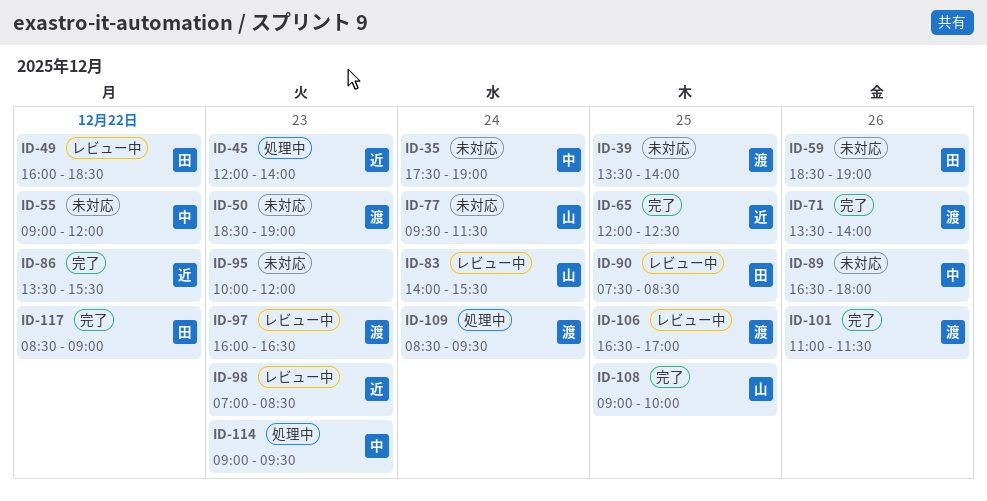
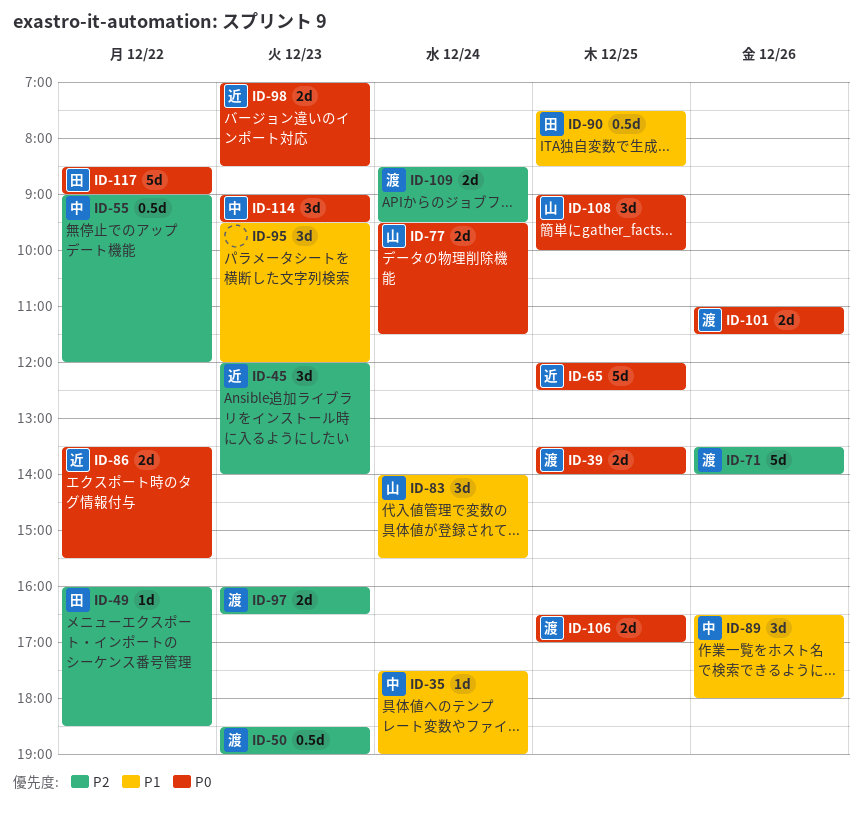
ID-59: present -> none
ID-95, begins: 10:00 -> 09:30

